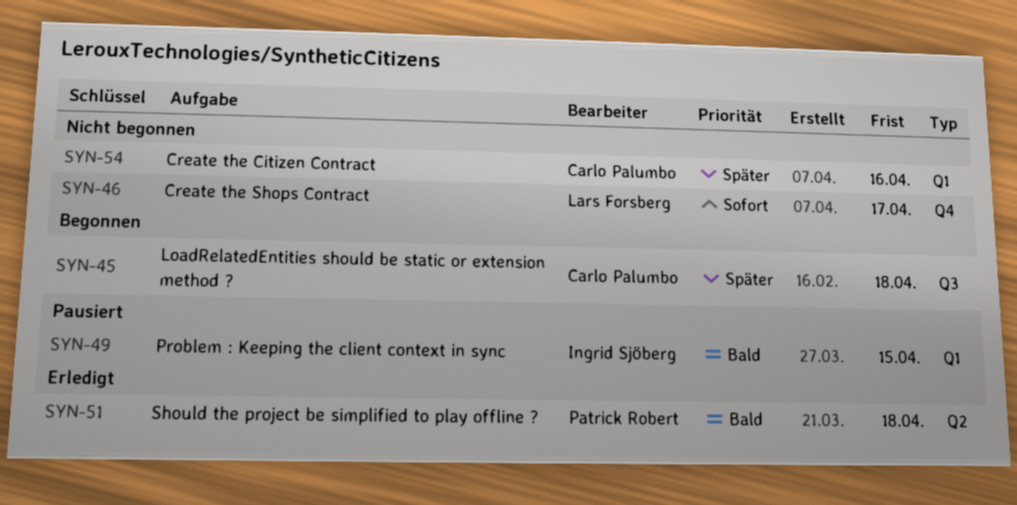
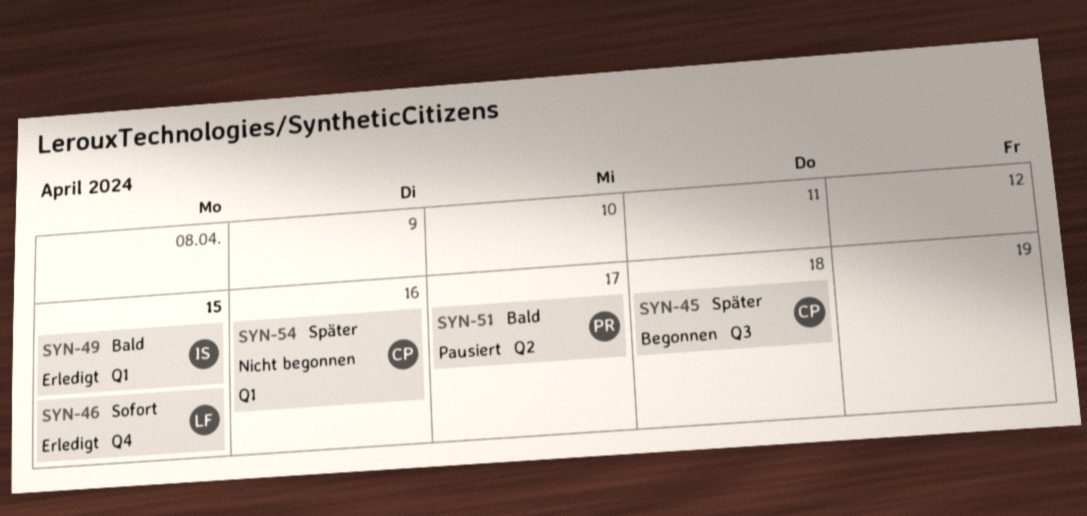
SYN-46, status: Nicht begonnen -> Erledigt
SYN-46, due: Apr 17 -> Apr 15
SYN-49, status: Pausiert -> Erledigt
SYN-51, status: Erledigt -> Pausiert
SYN-51, due: Apr 18 -> Apr 17

